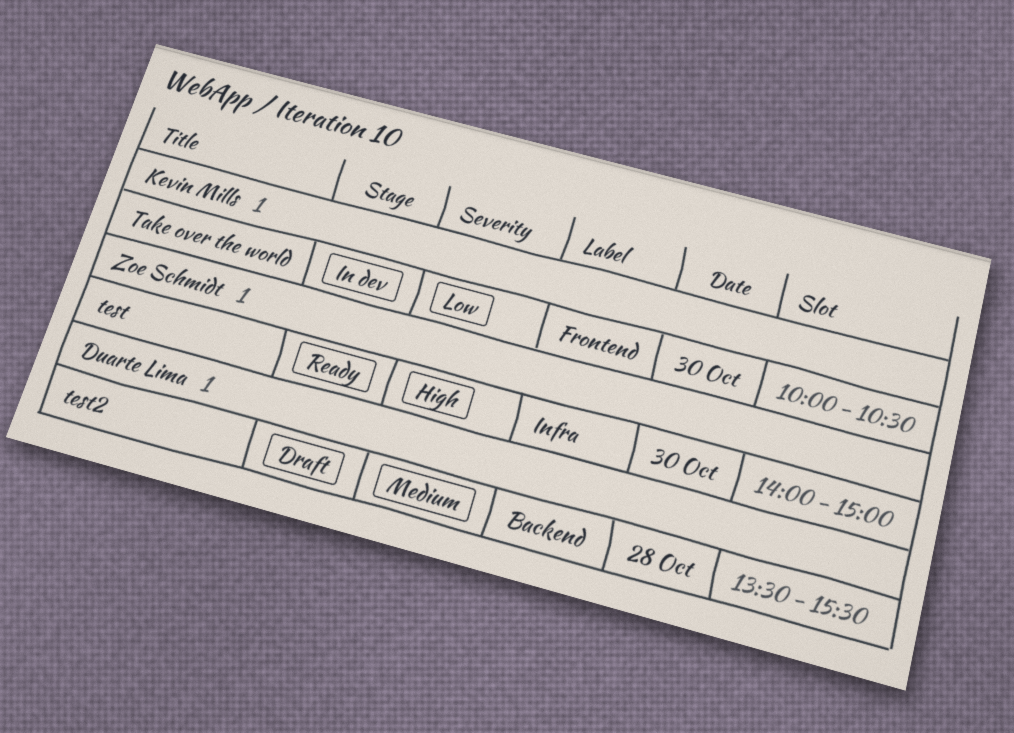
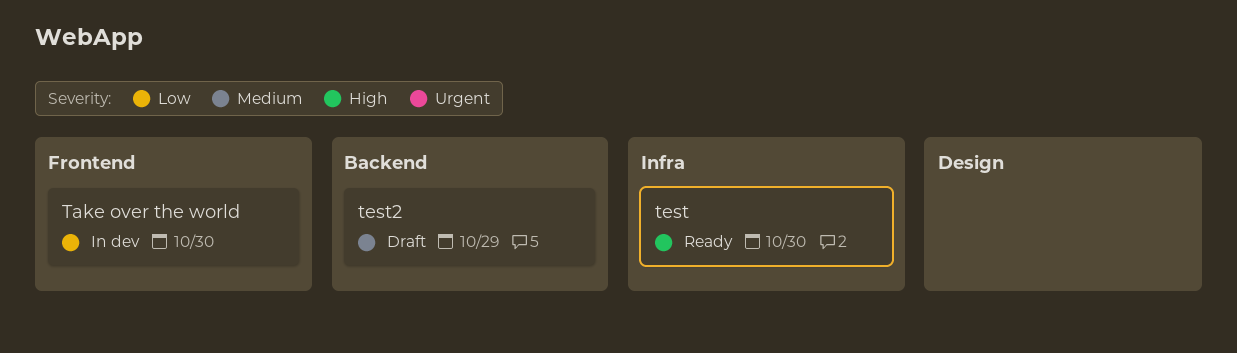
test2, day: Oct 28 -> Oct 29

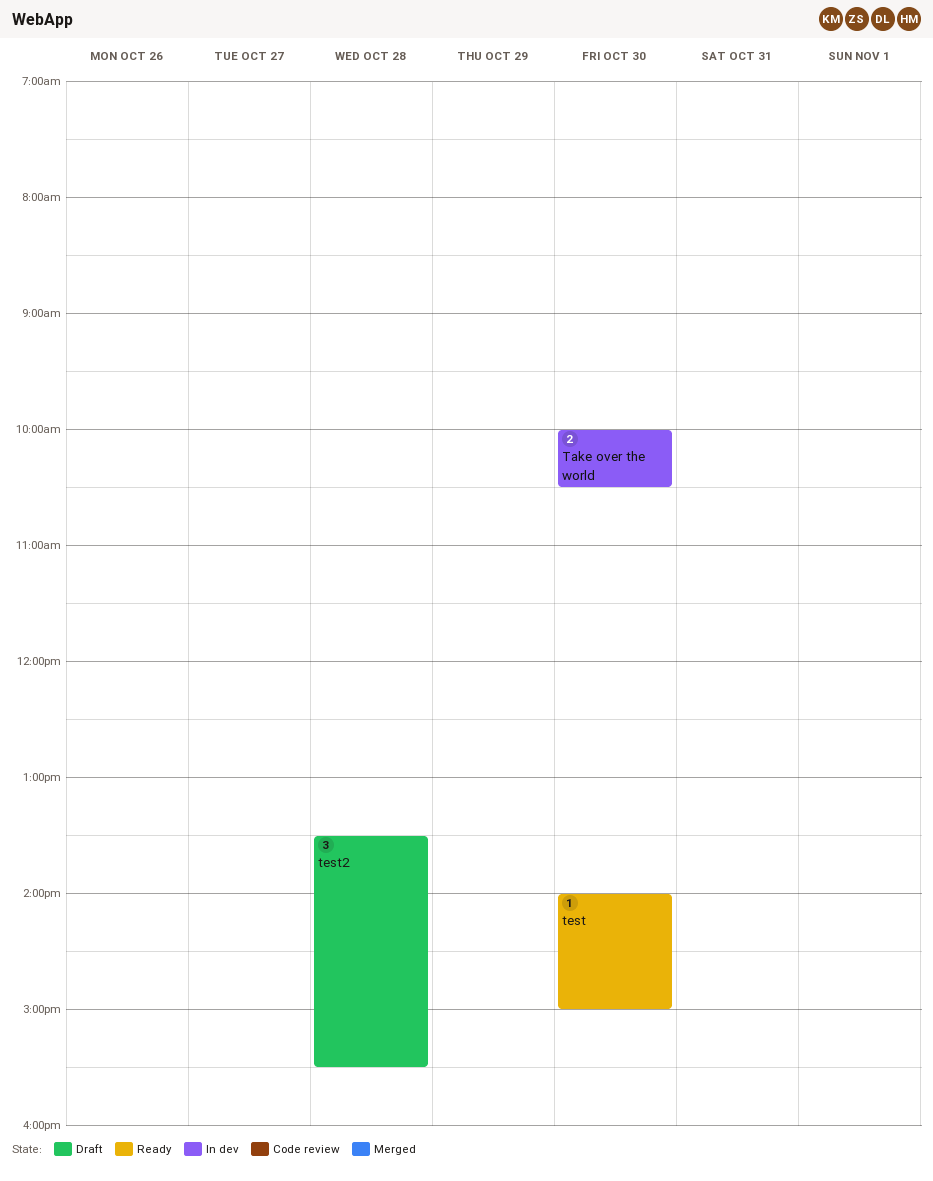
test2, day: Oct 29 -> Oct 28

